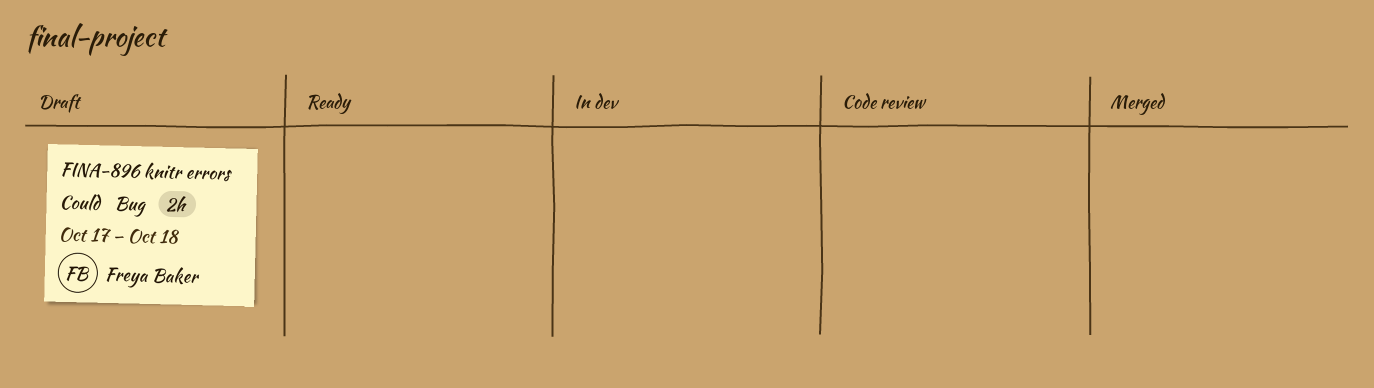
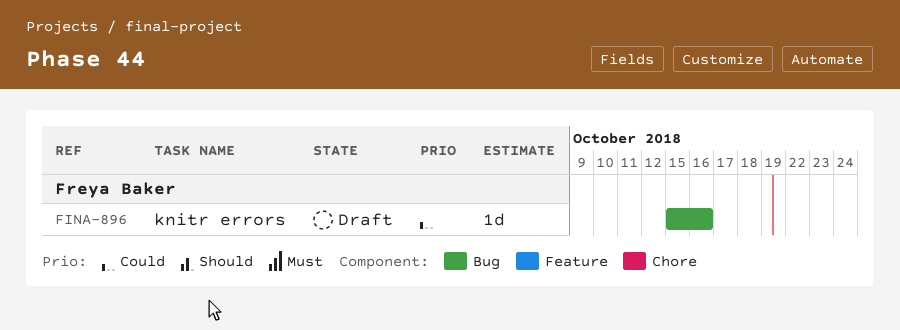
FINA-896, estimate: 2h -> 1d
FINA-896, start: Oct 17 -> Oct 15
FINA-896, due: Oct 18 -> Oct 16

